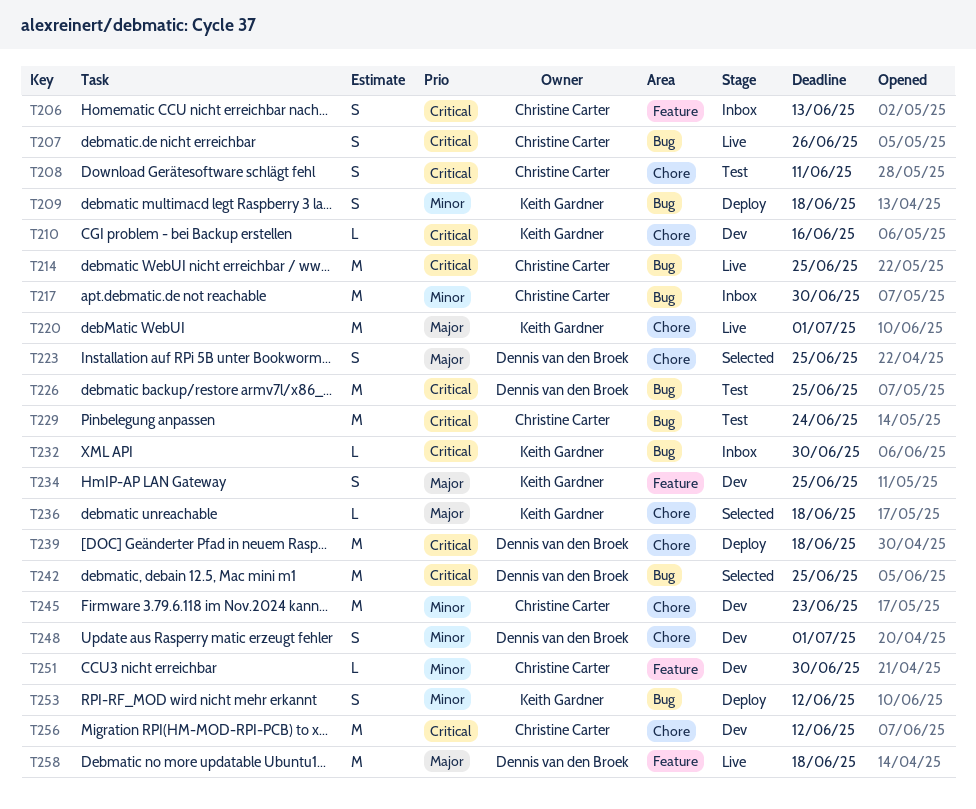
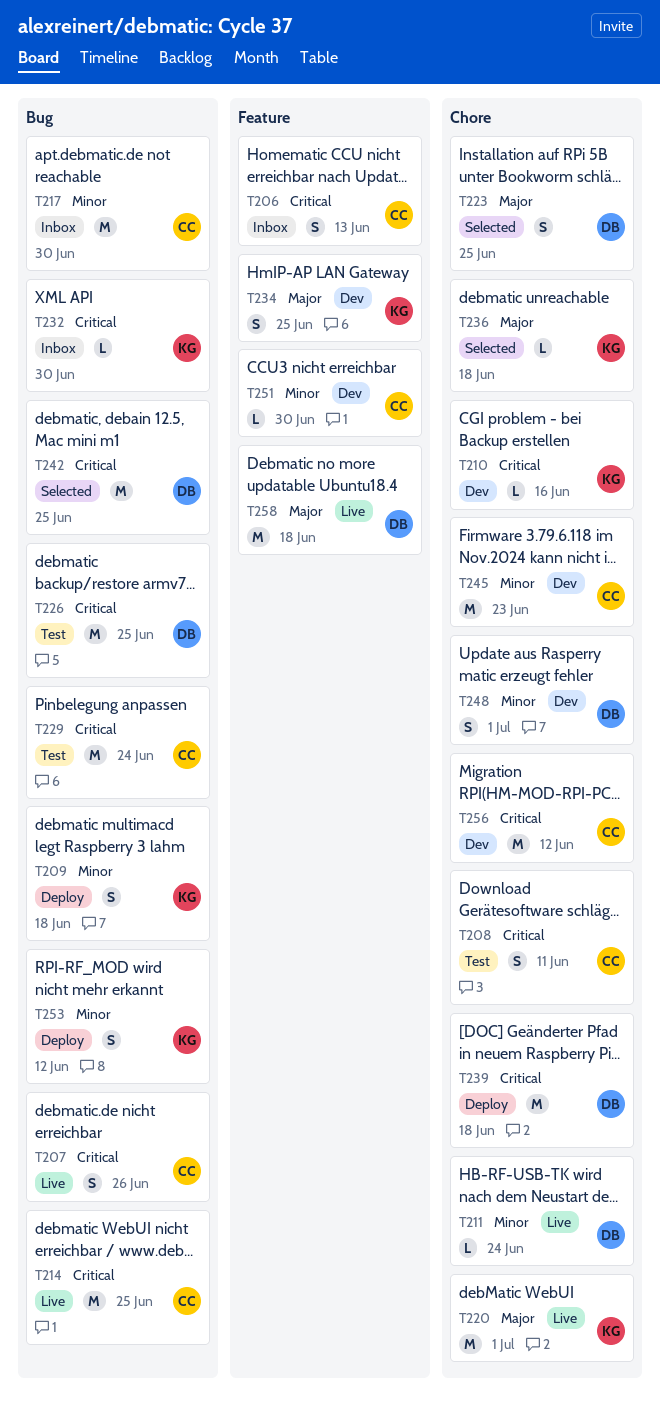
T211: none -> present

